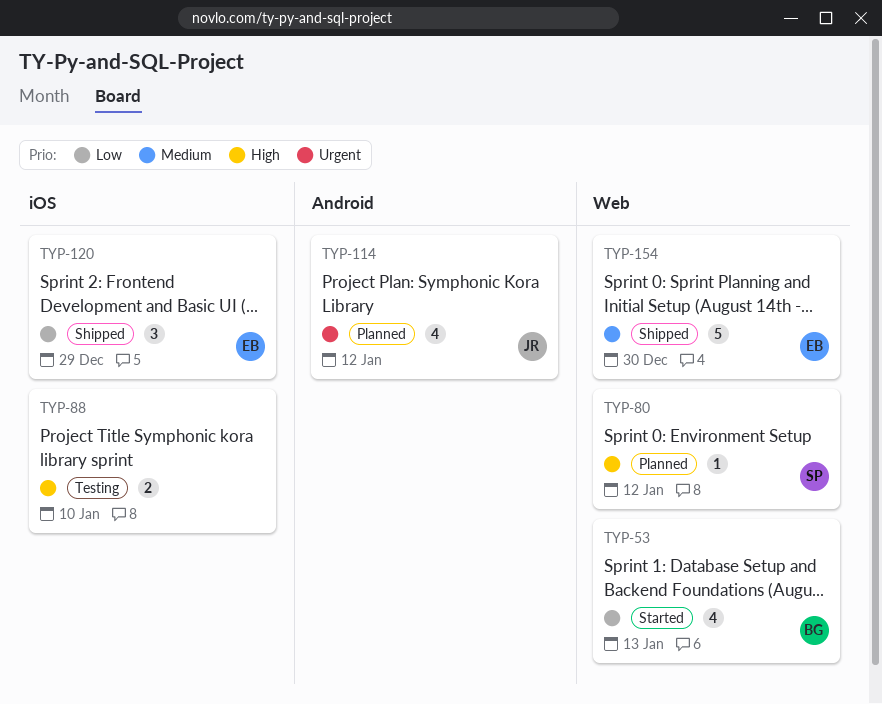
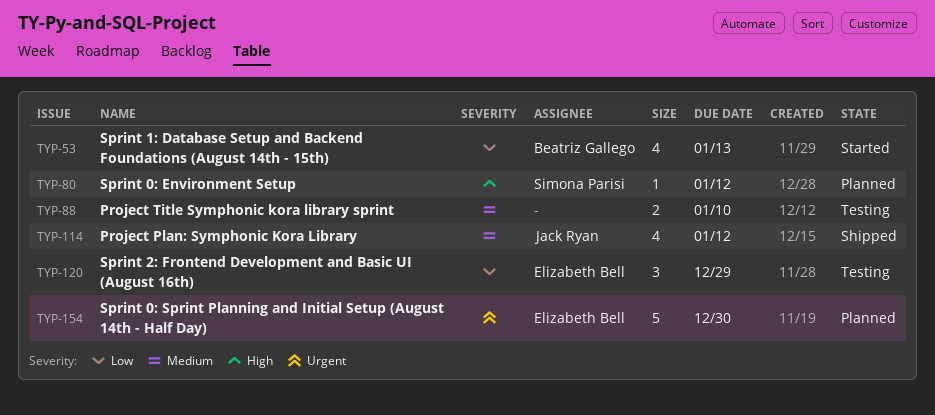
TYP-88, priority: High -> Medium
TYP-114, status: Planned -> Shipped
TYP-114, priority: Urgent -> Medium
TYP-120, status: Shipped -> Testing
TYP-154, status: Shipped -> Planned
TYP-154, priority: Medium -> Urgent

